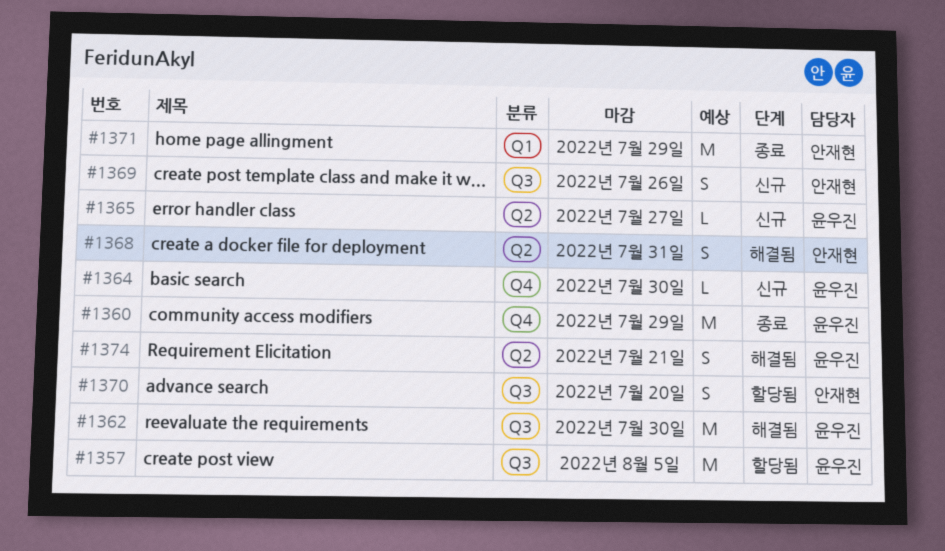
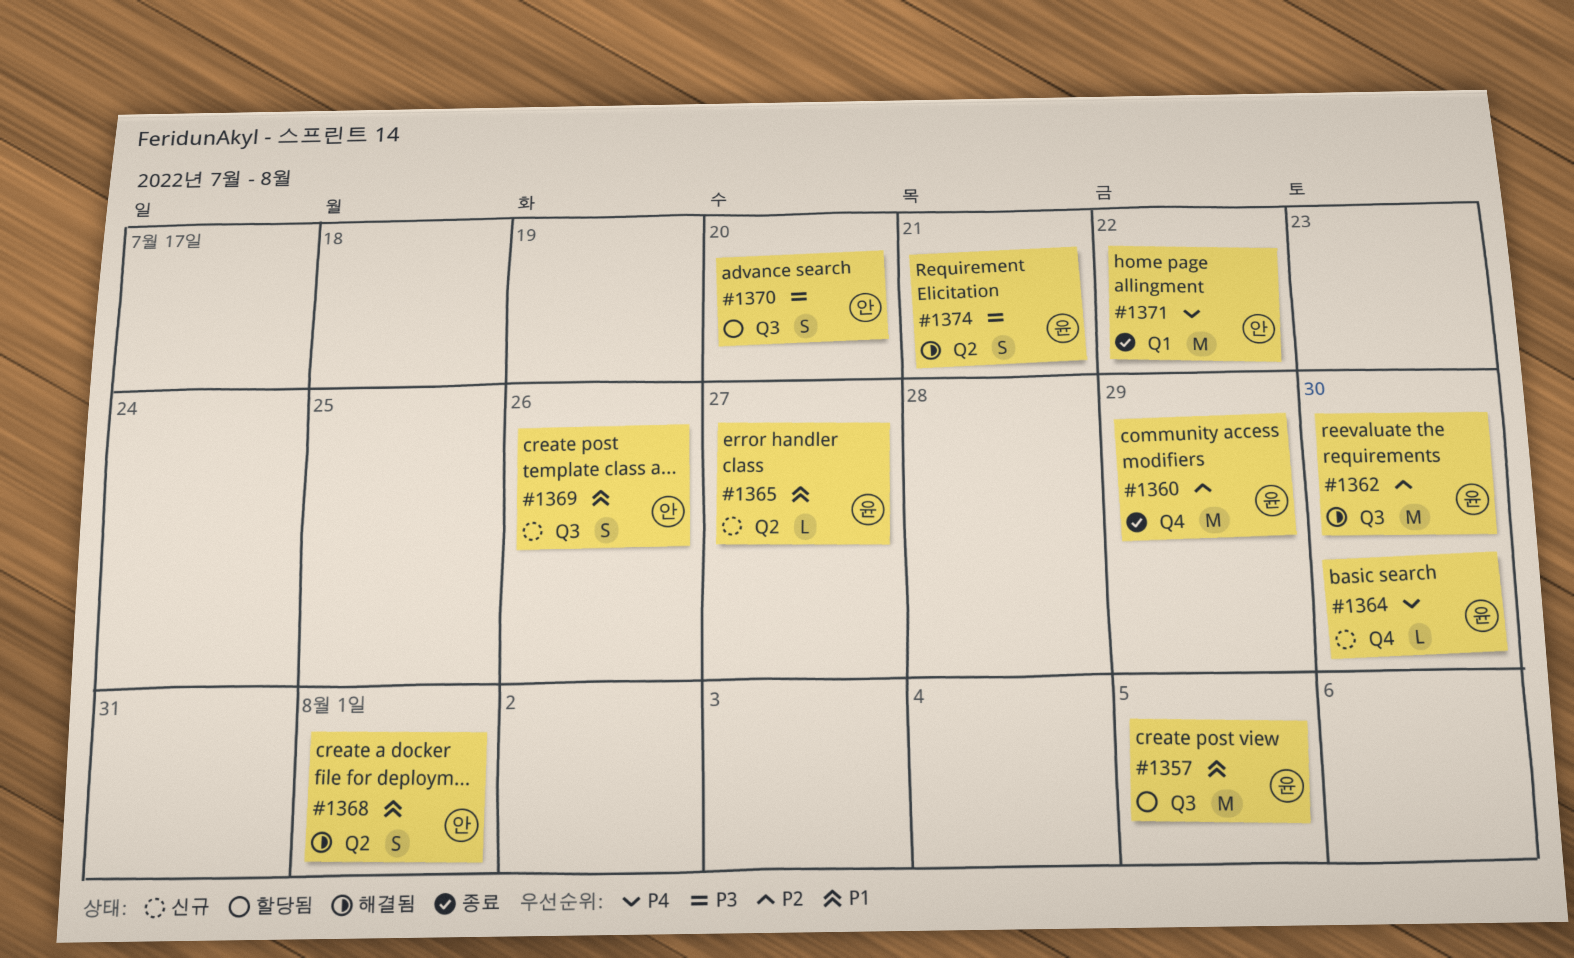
#1368, due: Jul 31 -> Aug 1
#1371, due: Jul 29 -> Jul 22

